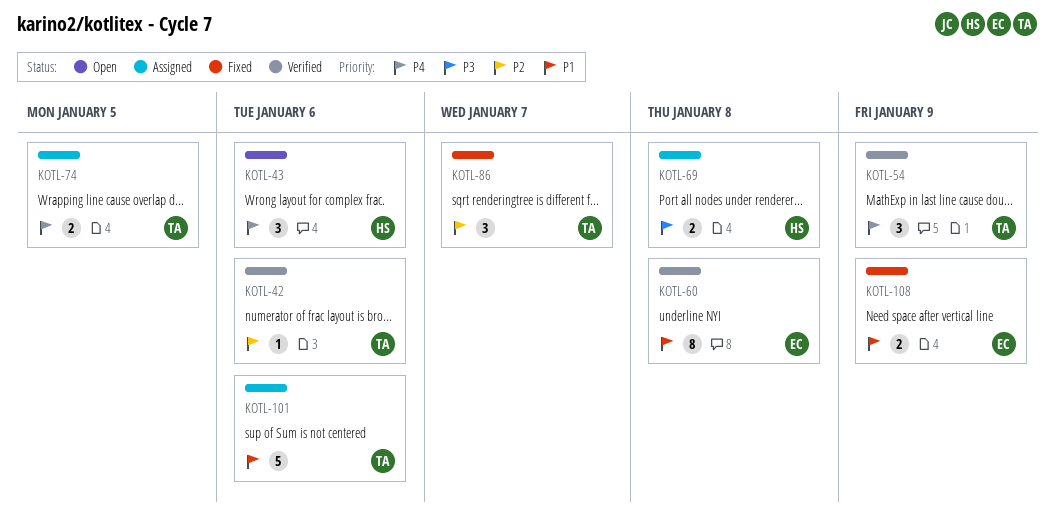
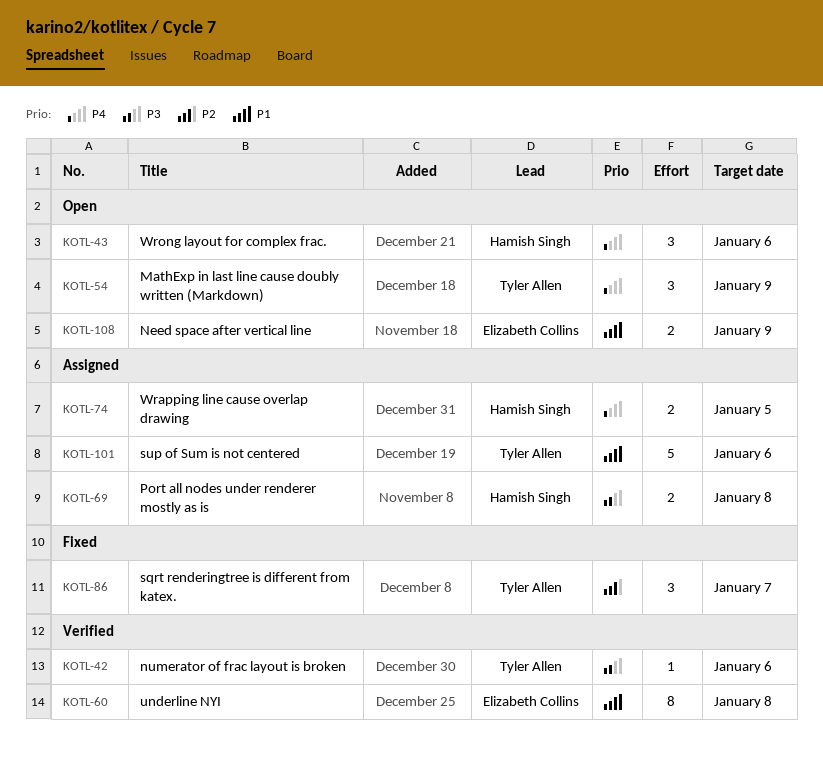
KOTL-42, priority: P2 -> P3
KOTL-54, status: Verified -> Open
KOTL-74, owner: Tyler Allen -> Hamish Singh
KOTL-108, status: Fixed -> Open

